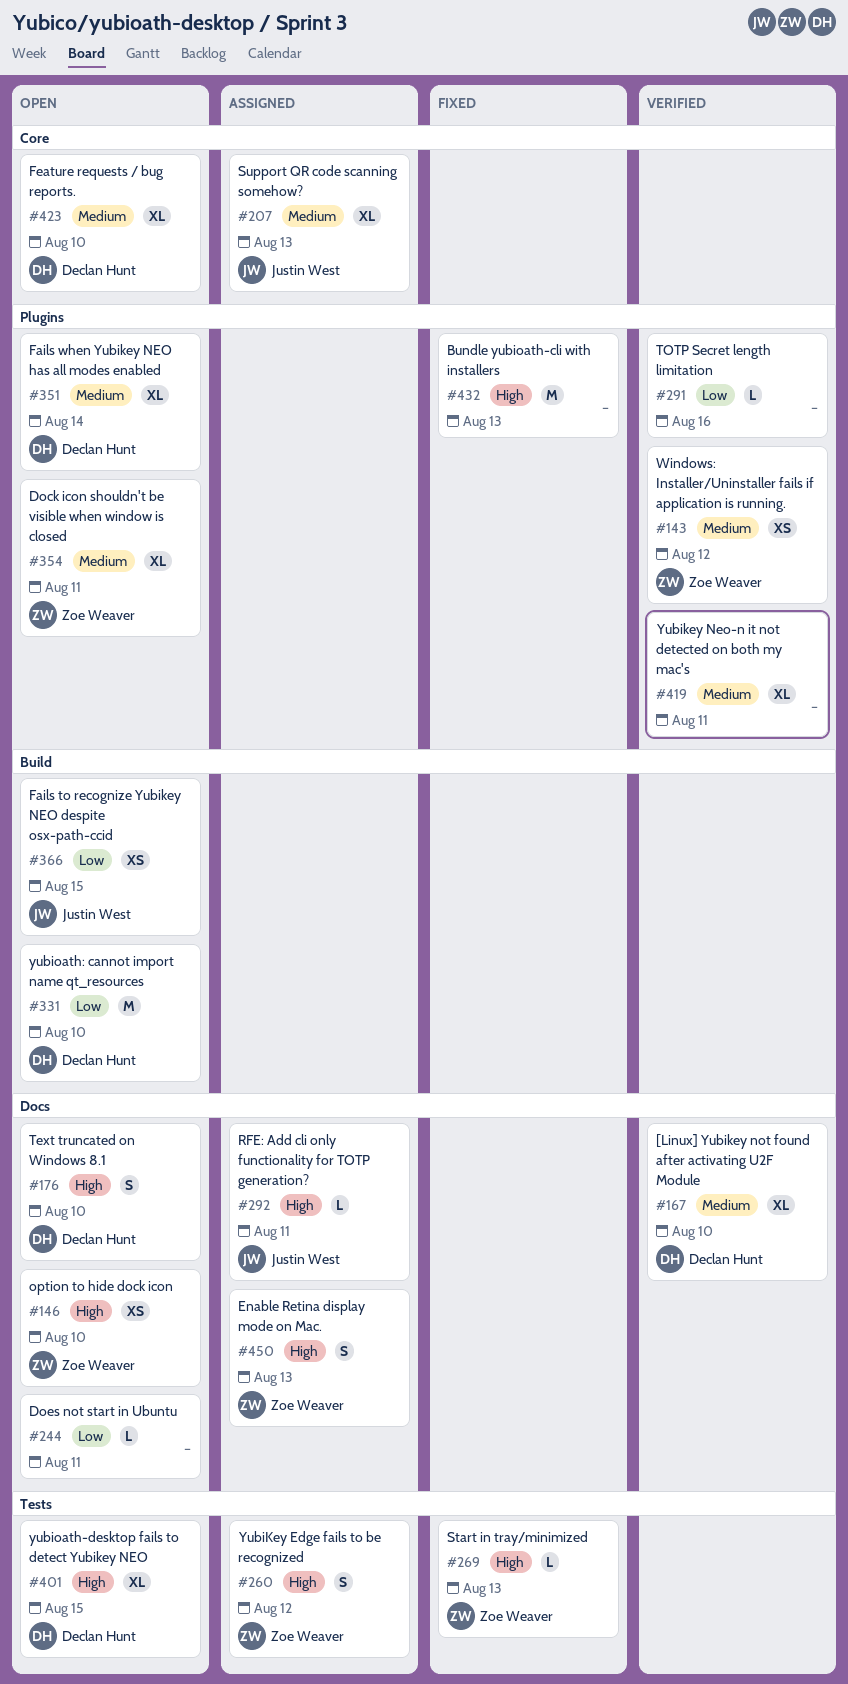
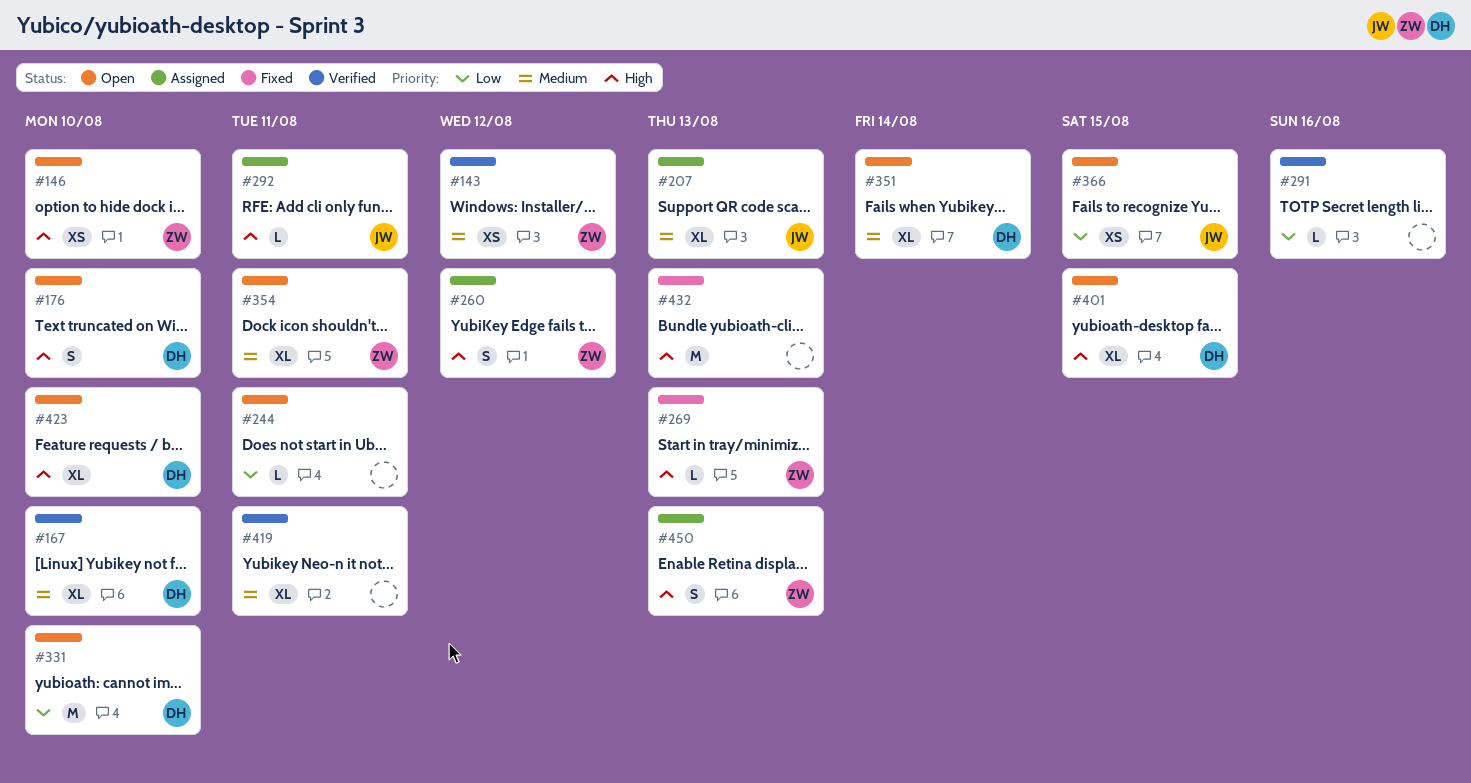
#423, priority: Medium -> High

